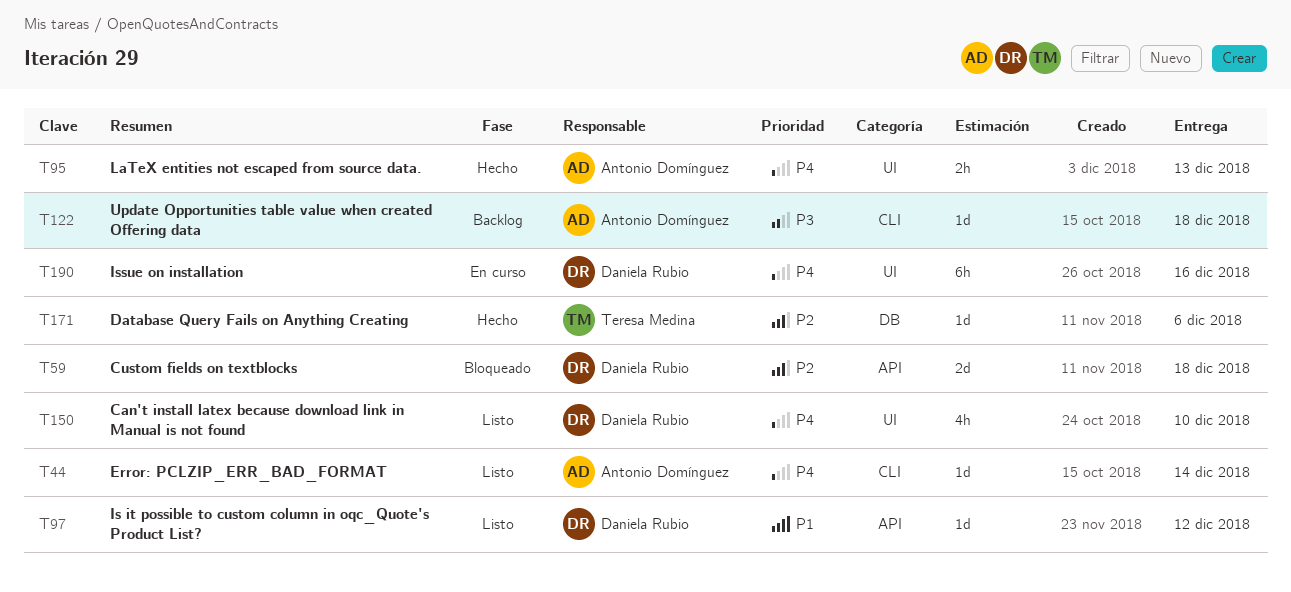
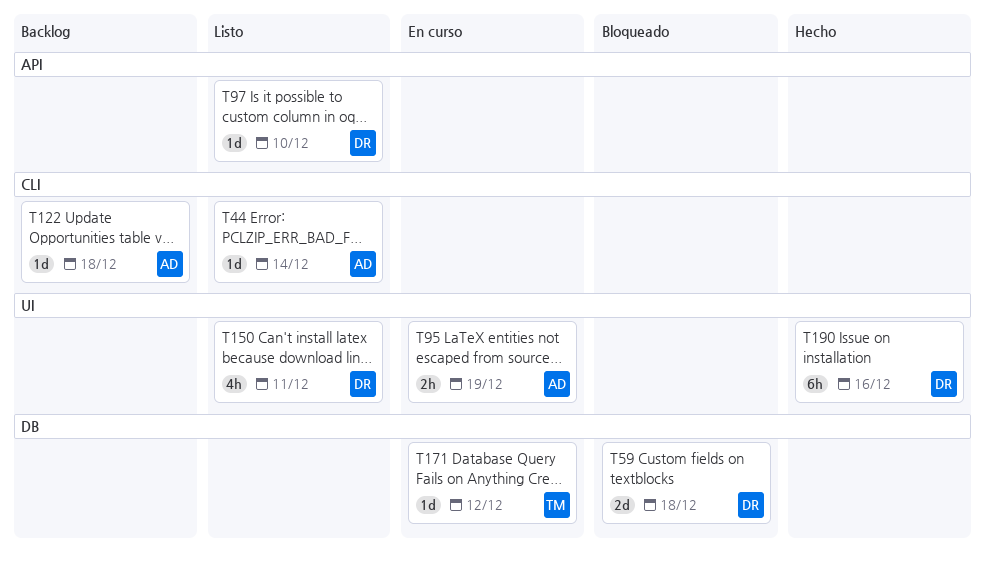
T59, label: API -> DB
T95, status: Hecho -> En curso
T95, due: Dec 13 -> Dec 19
T97, due: Dec 12 -> Dec 10
T150, due: Dec 10 -> Dec 11
T171, status: Hecho -> En curso
T171, due: Dec 6 -> Dec 12
T190, status: En curso -> Hecho

